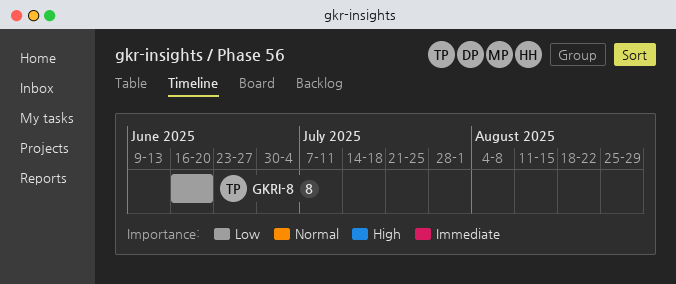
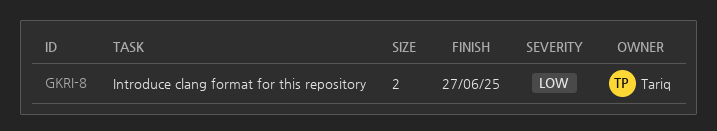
GKRI-8, estimate: 8 -> 2
GKRI-8, due: Jun 20 -> Jun 27

